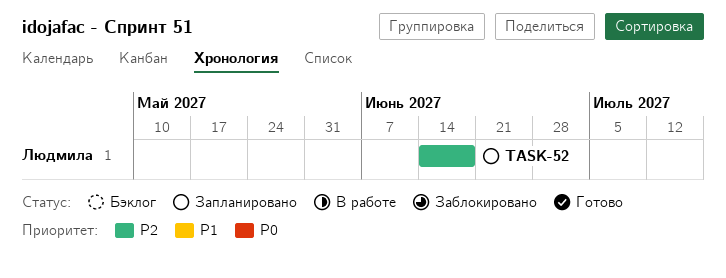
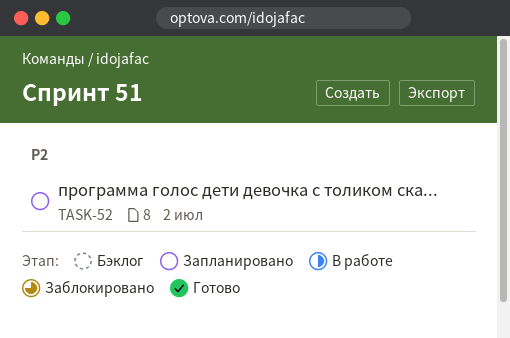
TASK-52, due: Jun 18 -> Jul 2

